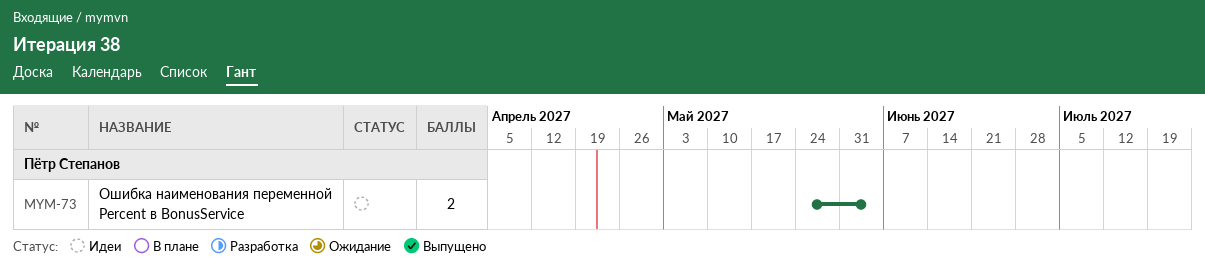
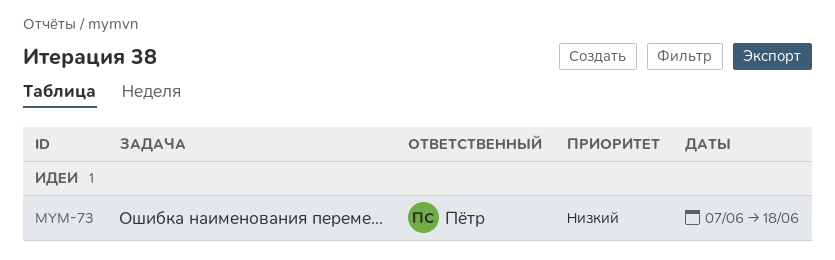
MYM-73, start: May 24 -> Jun 7
MYM-73, due: Jun 4 -> Jun 18

